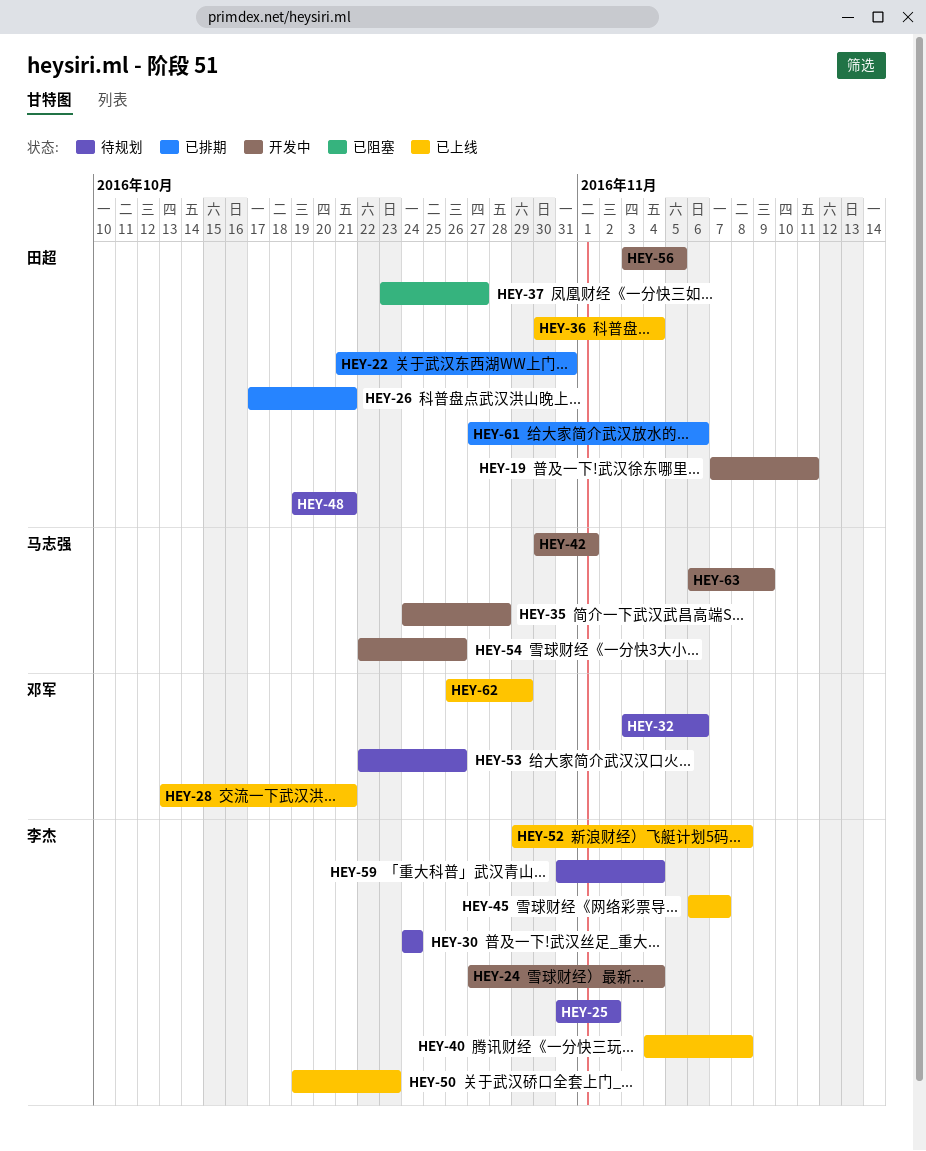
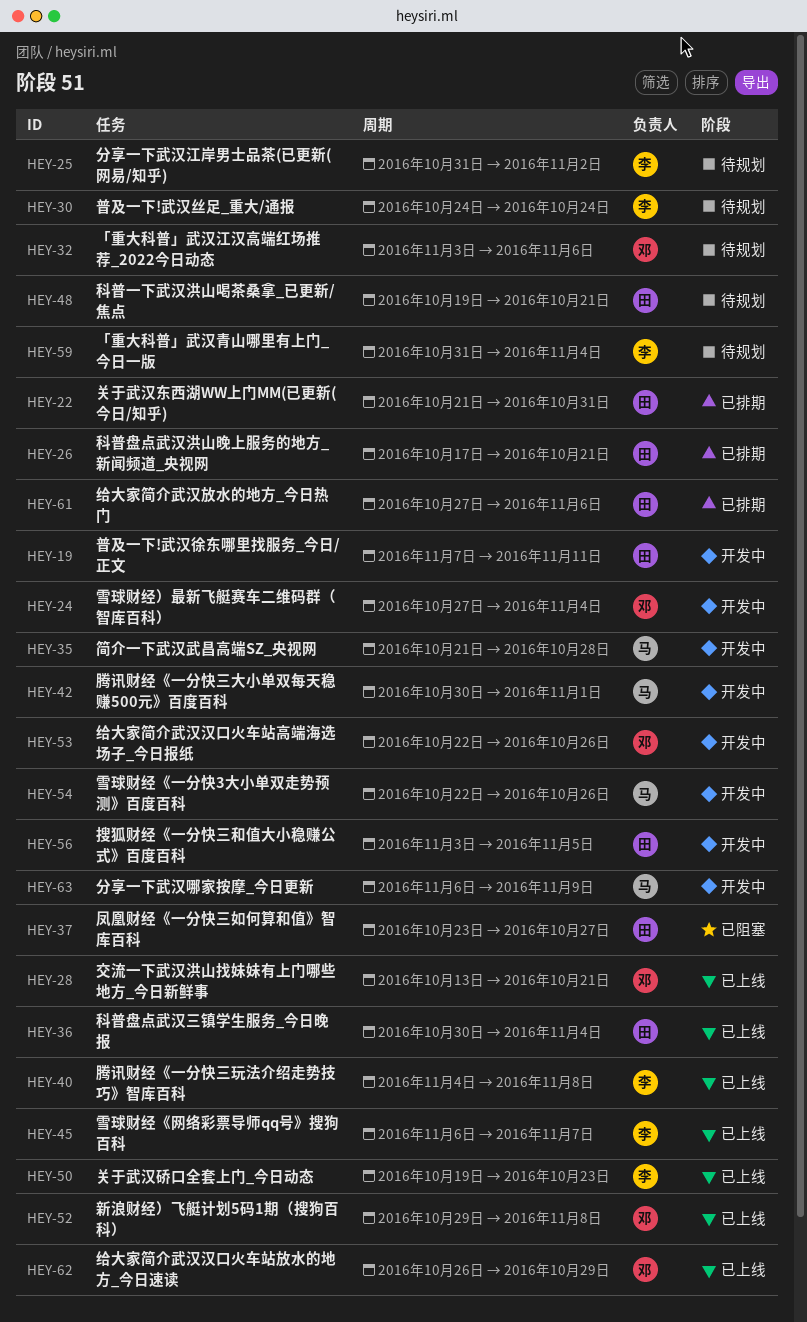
HEY-24, owner: 李杰 -> 邓军
HEY-35, start: Oct 24 -> Oct 21
HEY-52, owner: 李杰 -> 邓军
HEY-53, status: 待规划 -> 开发中

